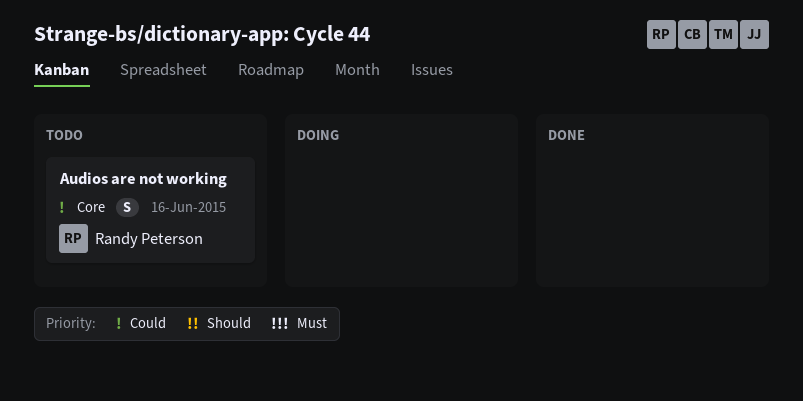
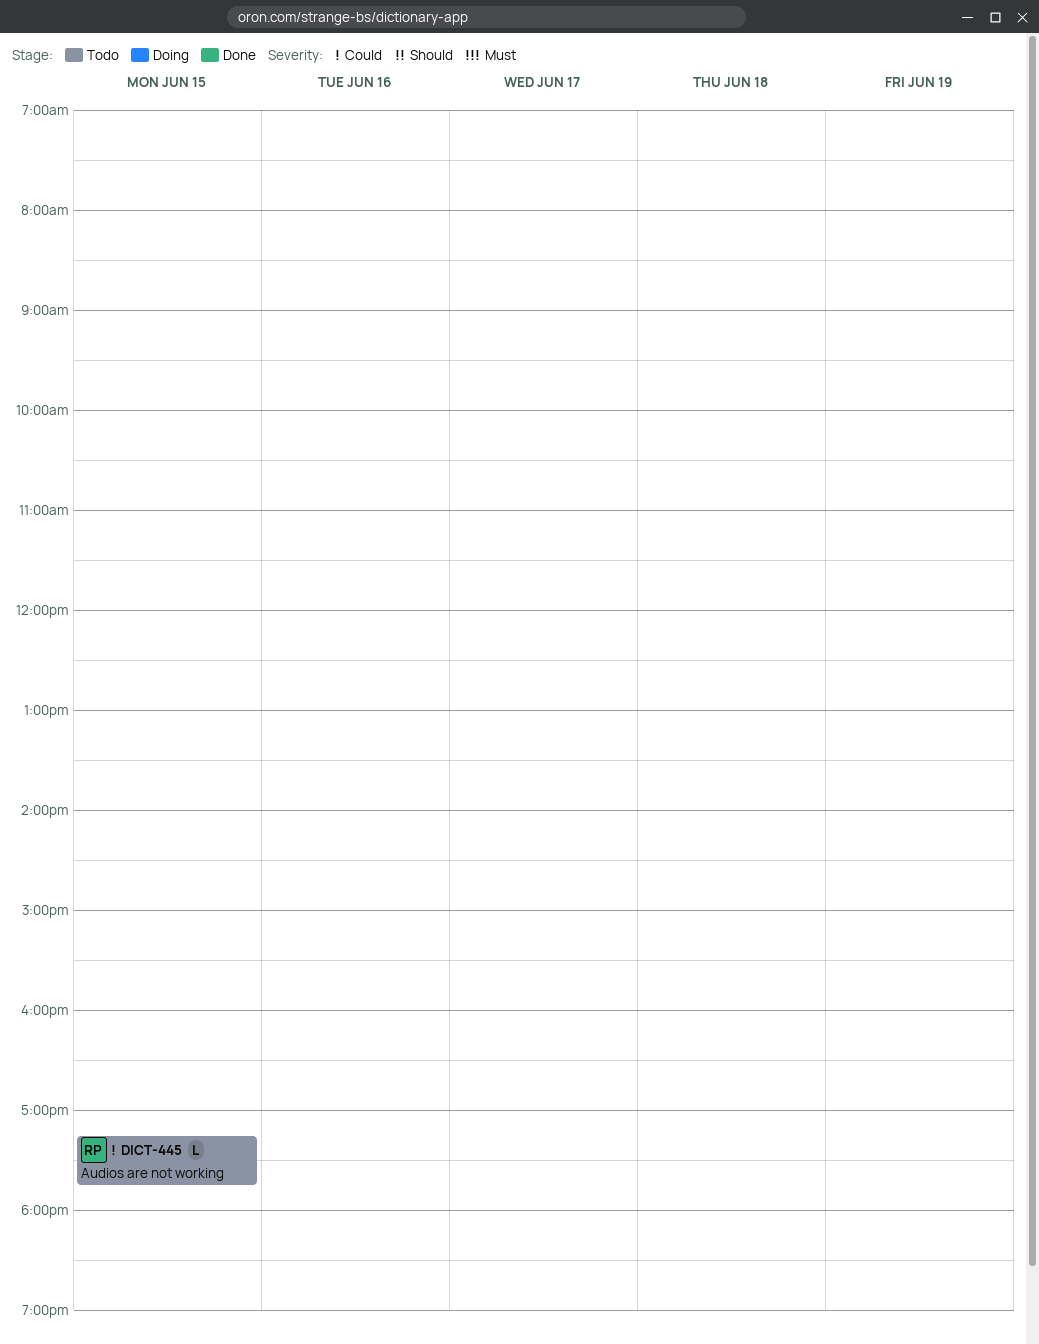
Audios are not working, estimate: S -> L
Audios are not working, day: Jun 16 -> Jun 15

